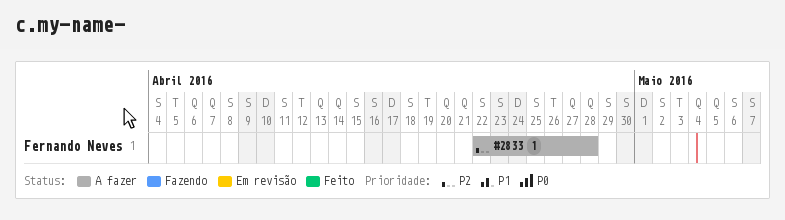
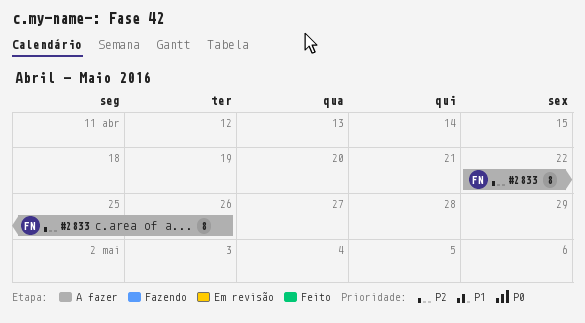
#2833, estimate: 1 -> 8
#2833, due: Apr 28 -> Apr 26

